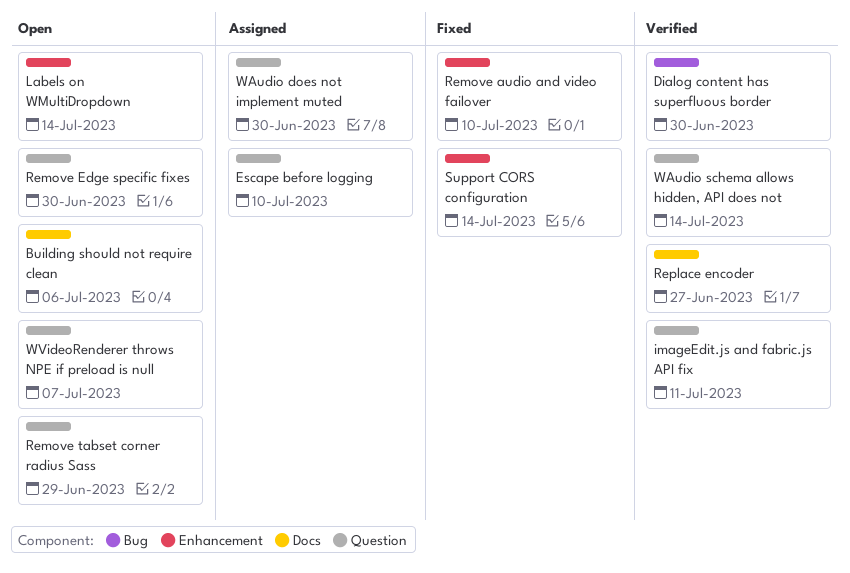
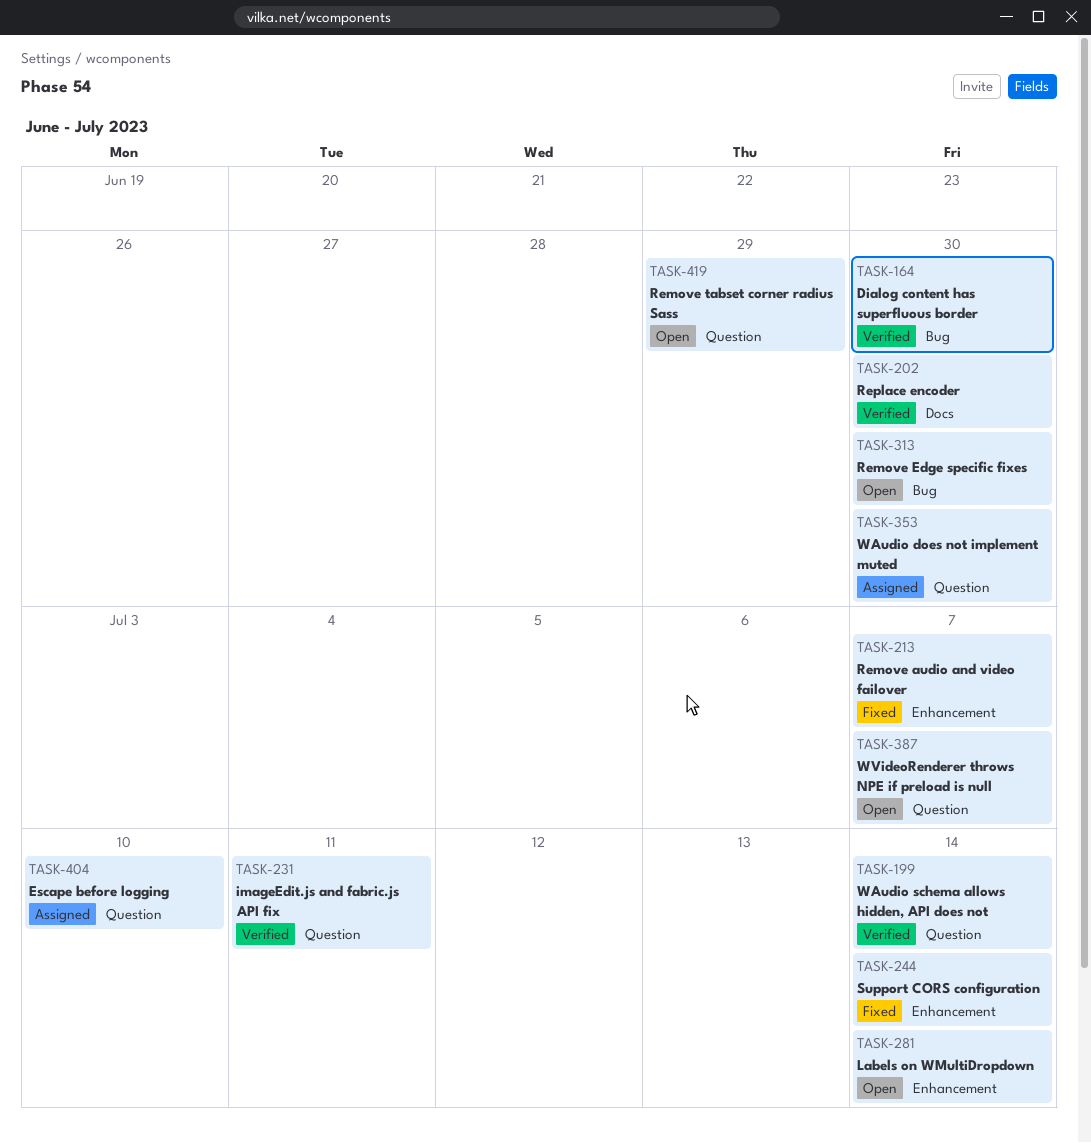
Building should not require clean: present -> none
Remove audio and video failover, due: Jul 10 -> Jul 7
Remove Edge specific fixes, label: Question -> Bug
Replace encoder, due: Jun 27 -> Jun 30

